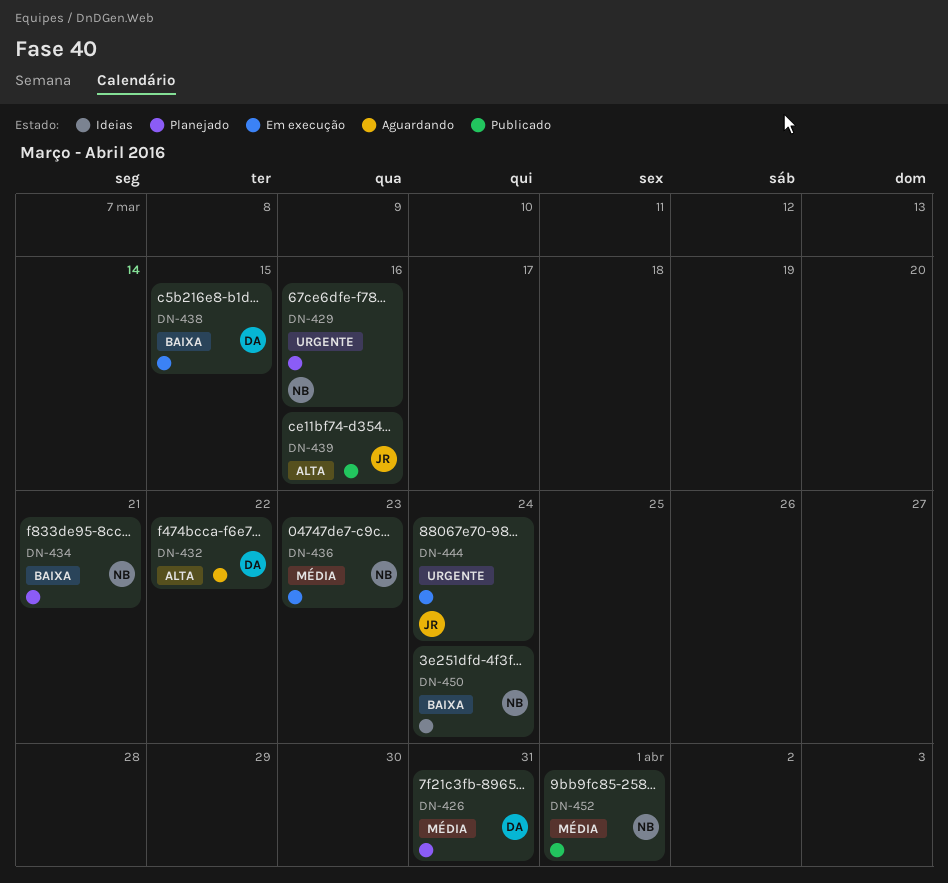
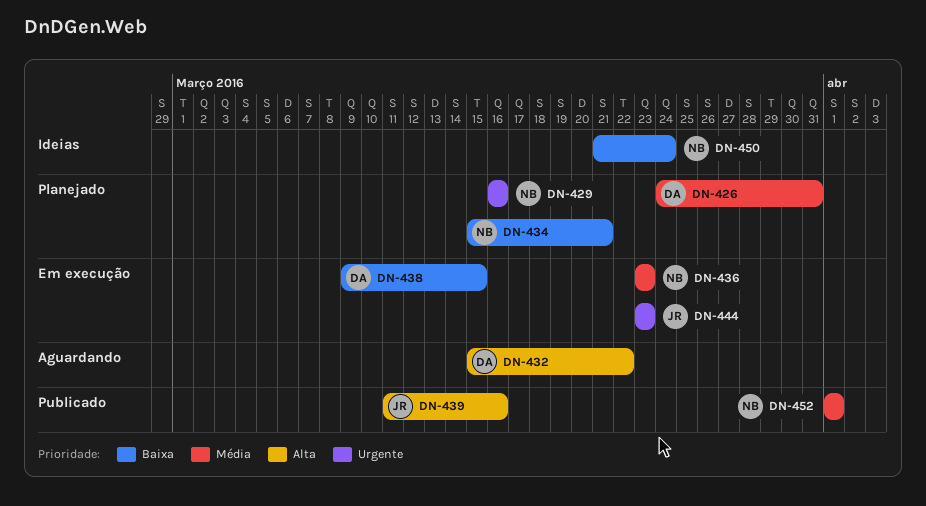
DN-444, due: Mar 24 -> Mar 23

